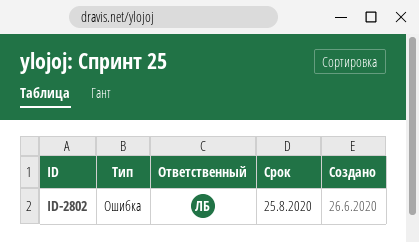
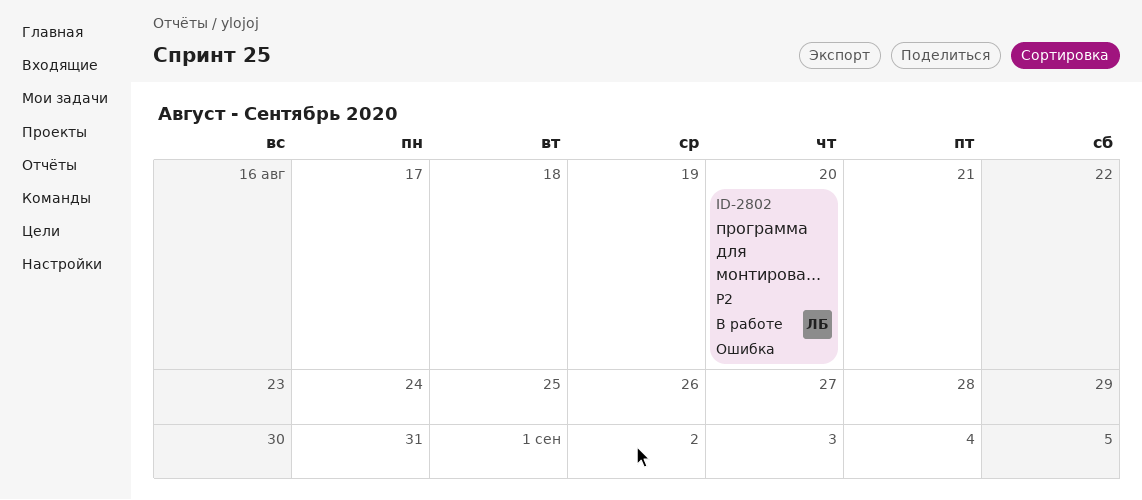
ID-2802, due: Aug 25 -> Aug 20

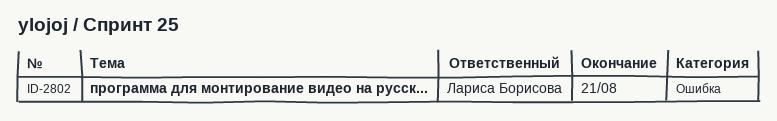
ID-2802, due: Aug 20 -> Aug 21

